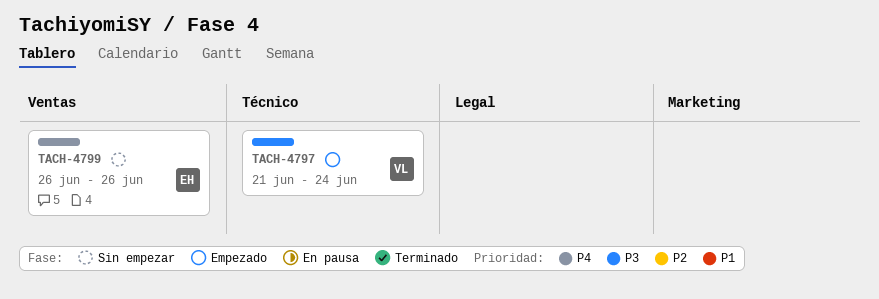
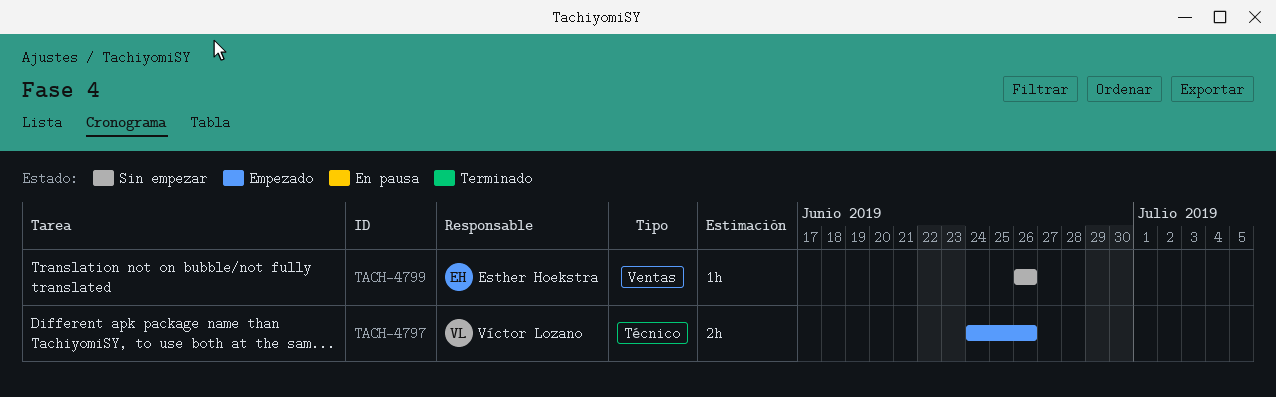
TACH-4797, start: Jun 21 -> Jun 24
TACH-4797, due: Jun 24 -> Jun 26

